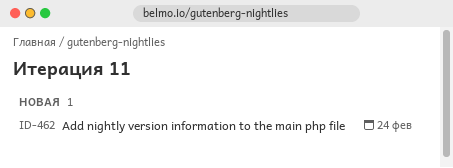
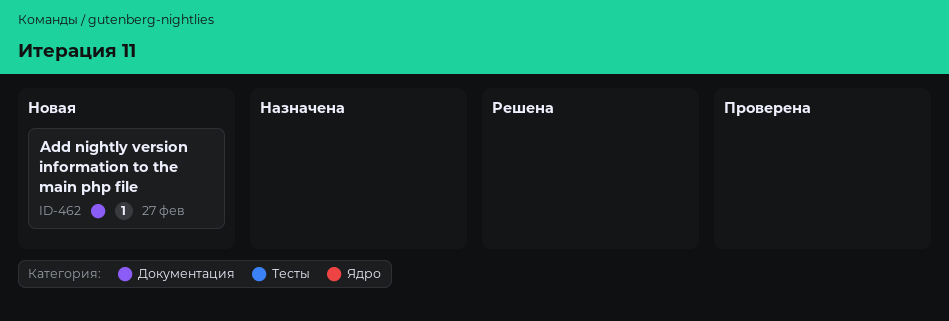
ID-462, due: Feb 24 -> Feb 27

